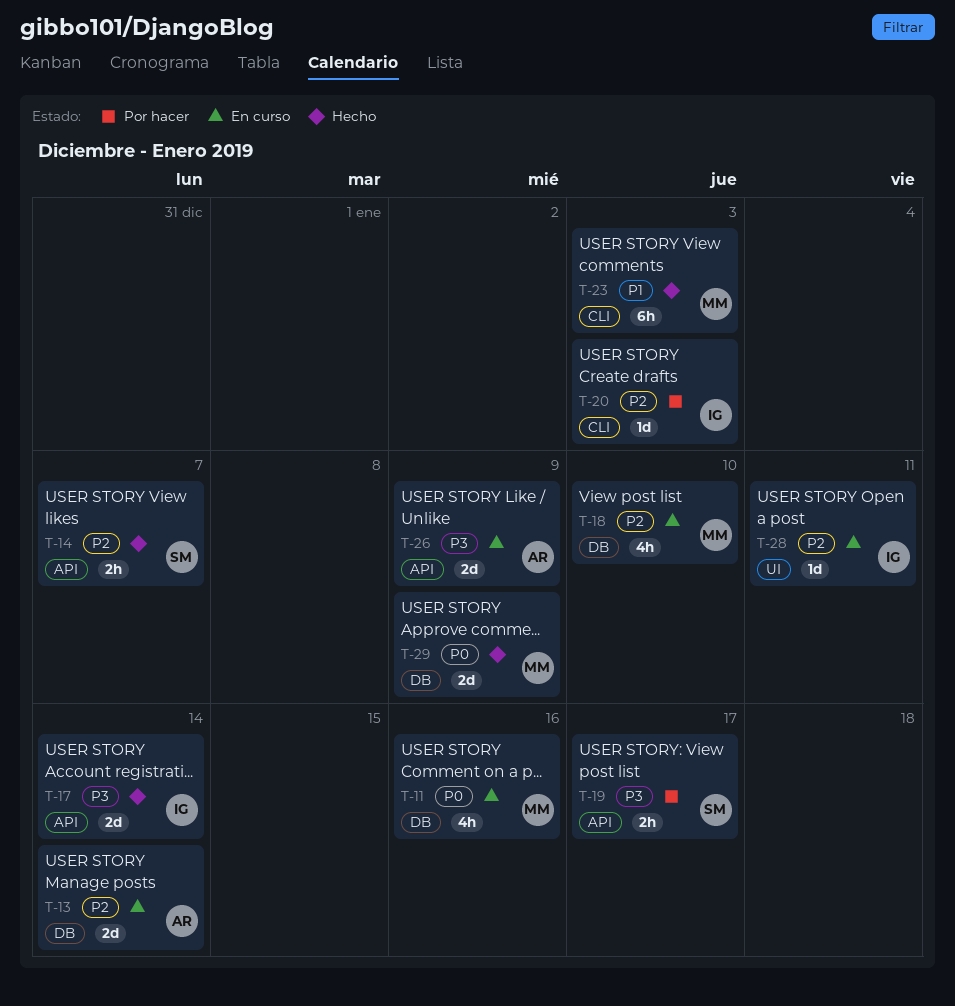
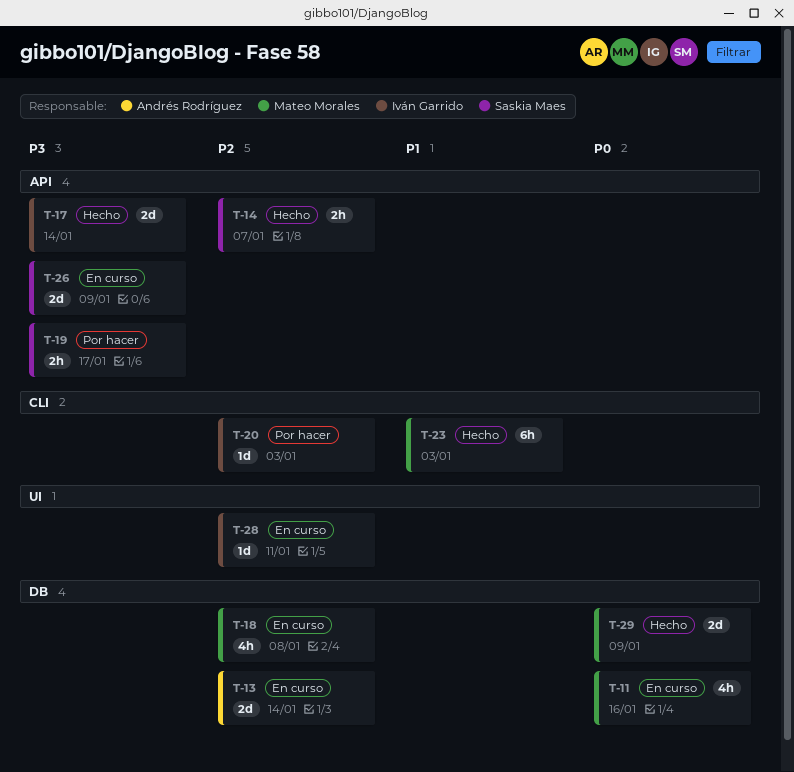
T-18, due: Jan 10 -> Jan 8
T-26, owner: Andrés Rodríguez -> Saskia Maes

